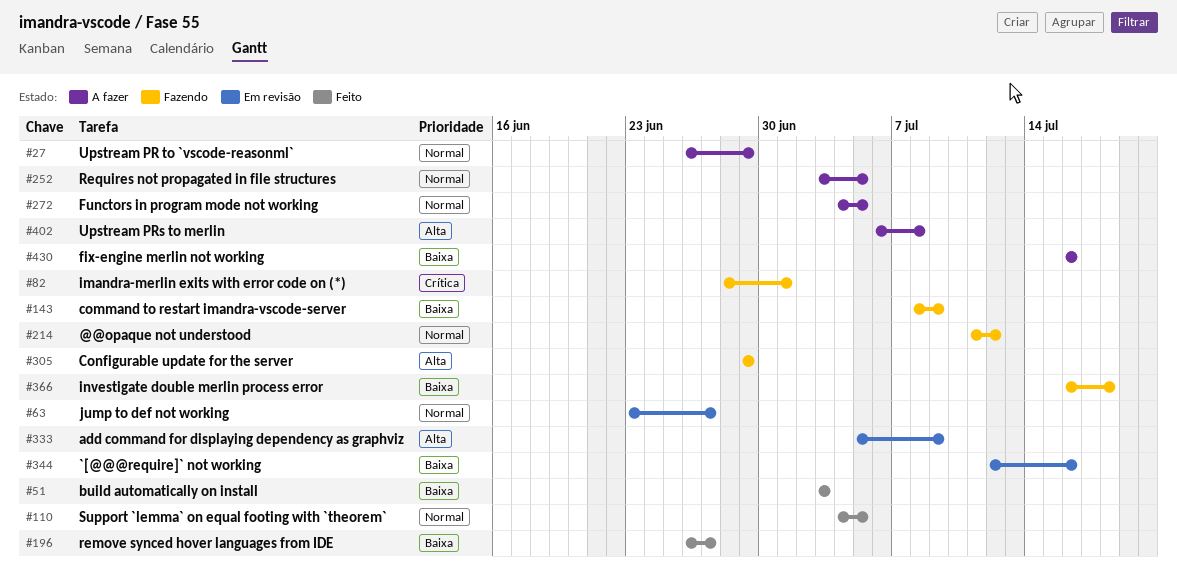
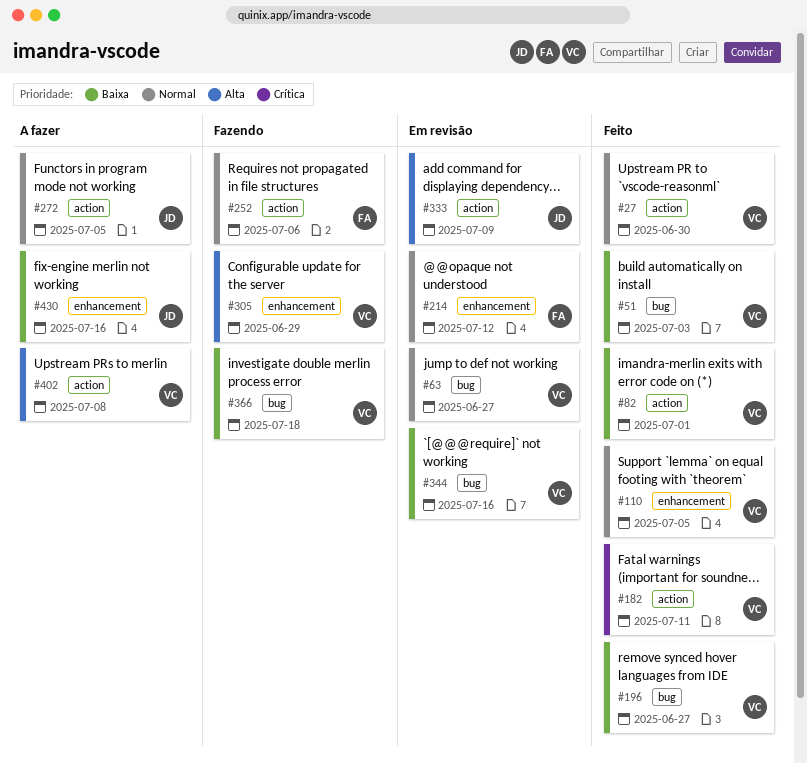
#27, status: A fazer -> Feito
#27, due: Jun 29 -> Jun 30
#82, status: Fazendo -> Feito
#82, priority: Crítica -> Baixa
#143: present -> none
#182: none -> present
#214, status: Fazendo -> Em revisão
#252, status: A fazer -> Fazendo
#252, due: Jul 5 -> Jul 6

